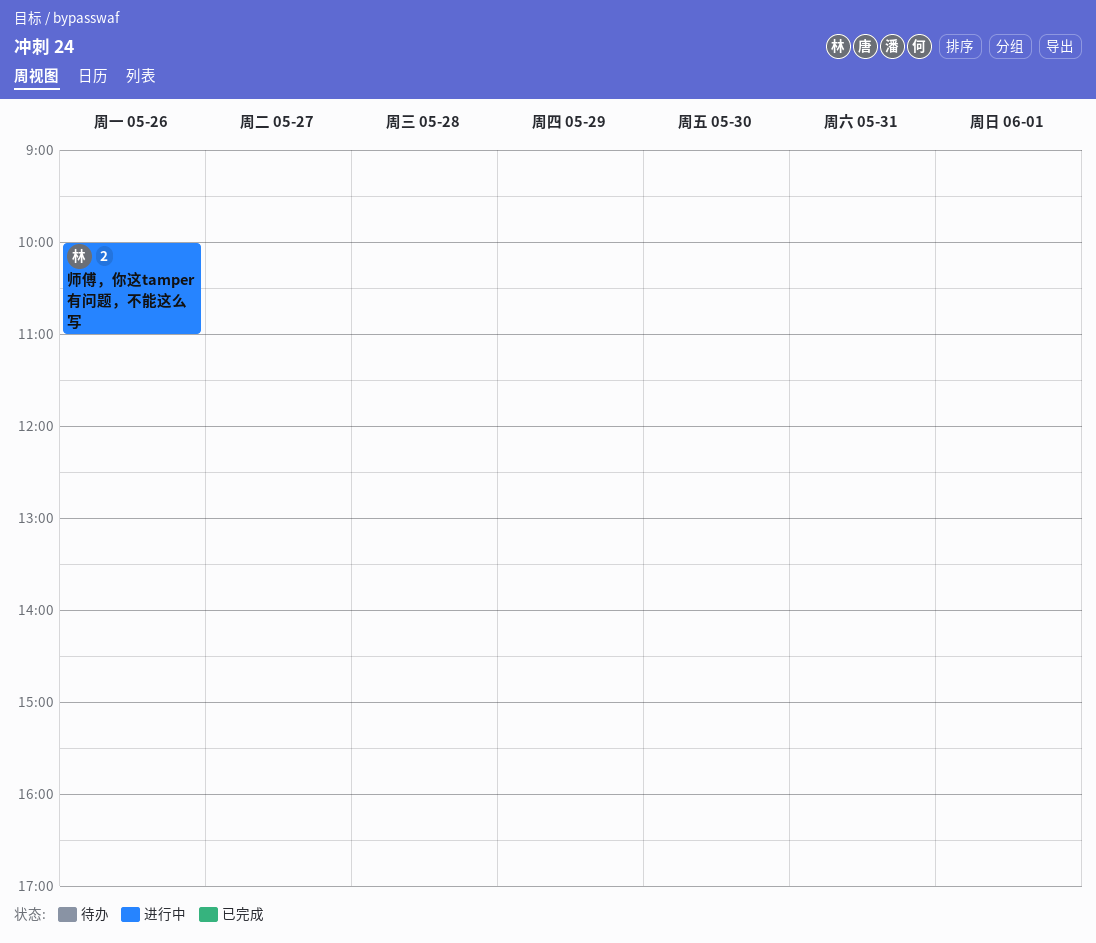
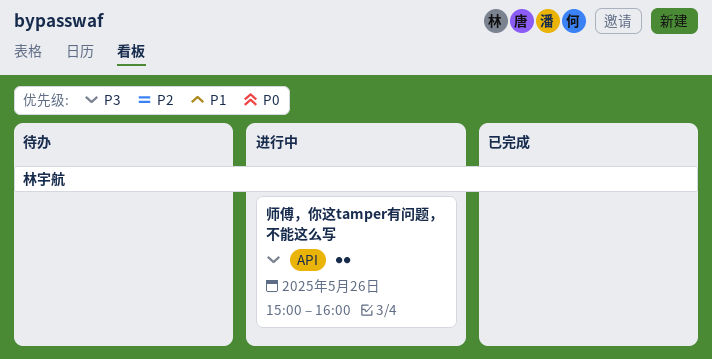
师傅，你这tamper有问题，不能这么写, begins: 10:00 -> 15:00
师傅，你这tamper有问题，不能这么写, ends: 11:00 -> 16:00

